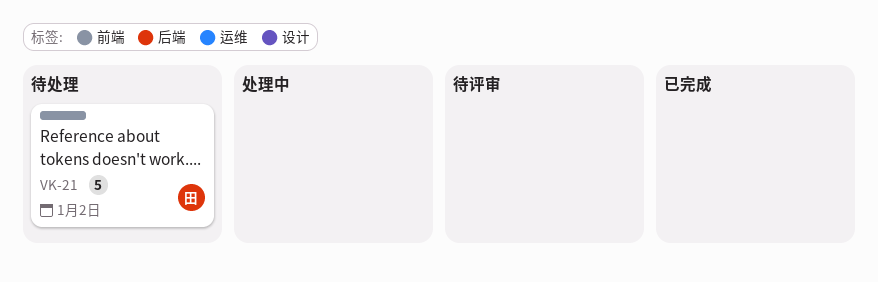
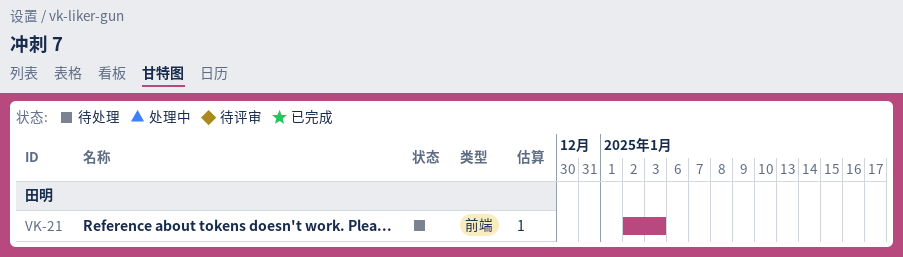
VK-21, estimate: 5 -> 1
VK-21, due: Jan 2 -> Jan 3

